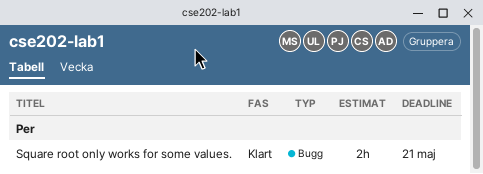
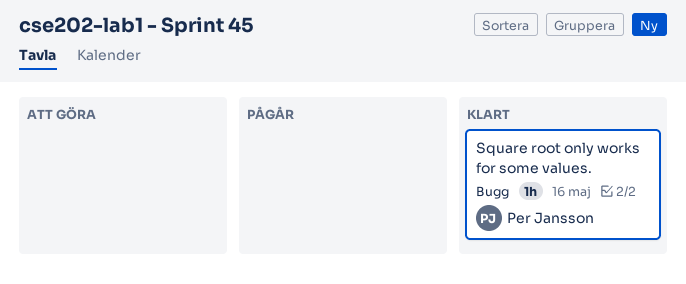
Square root only works for some values., estimate: 2h -> 1h
Square root only works for some values., due: May 21 -> May 16

